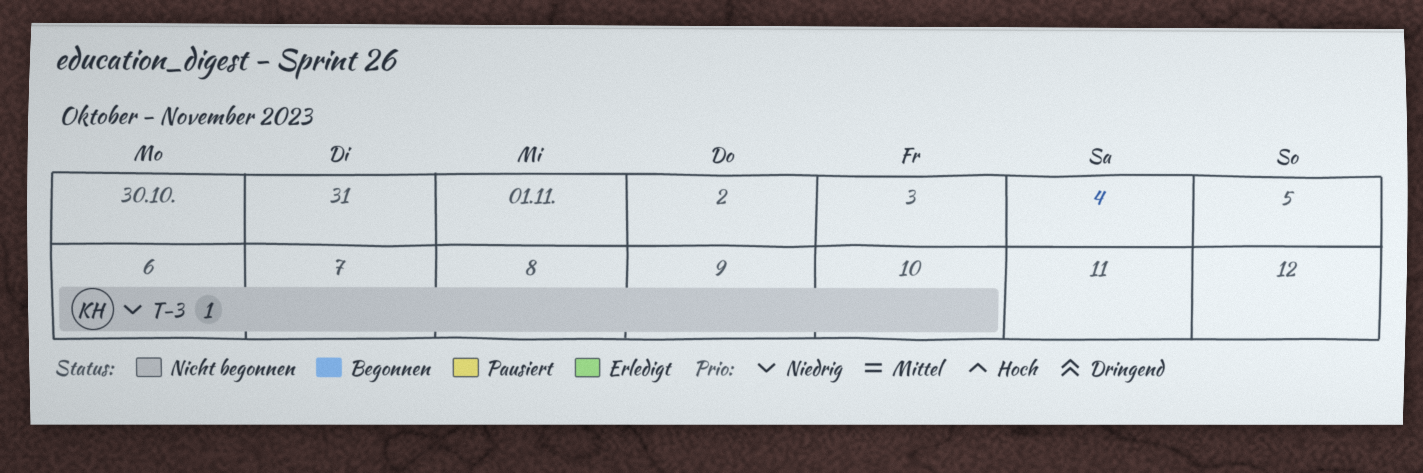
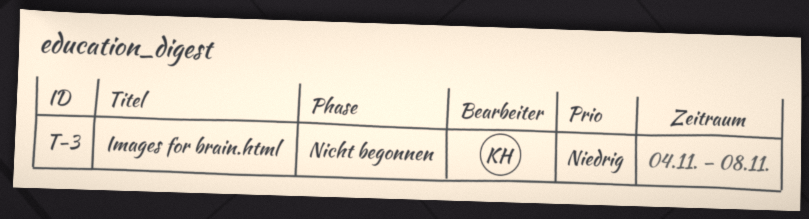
T-3, start: Nov 6 -> Nov 4
T-3, due: Nov 10 -> Nov 8

